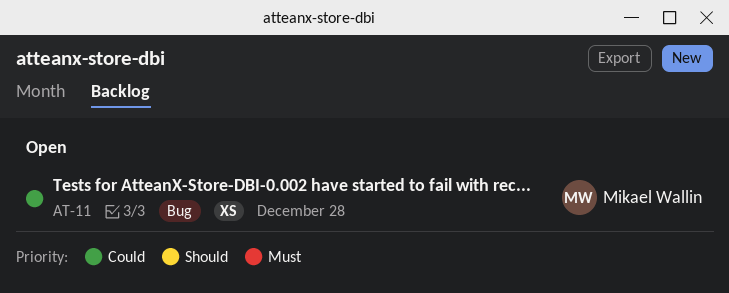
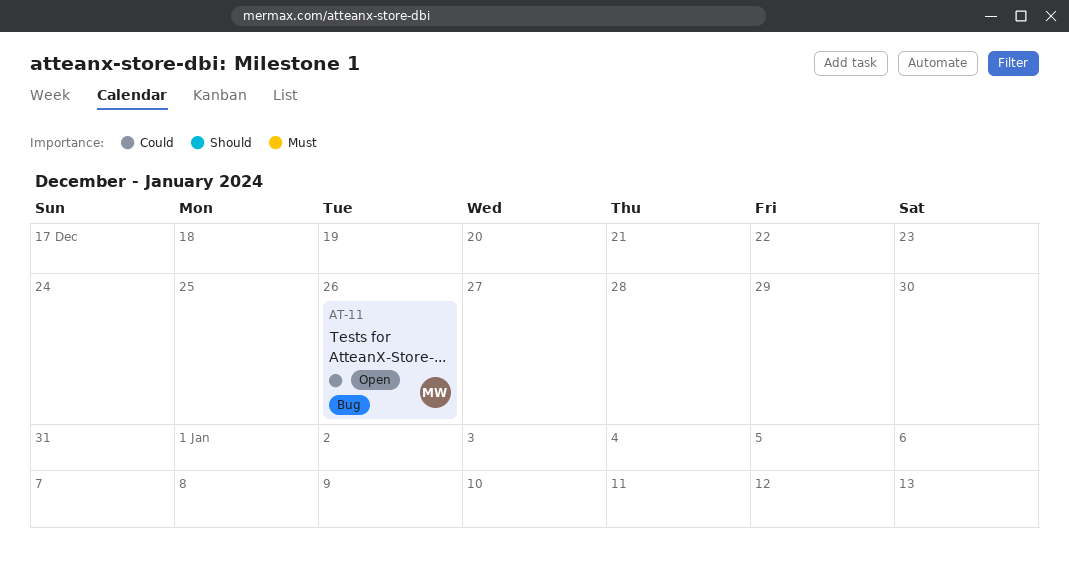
AT-11, due: Dec 28 -> Dec 26

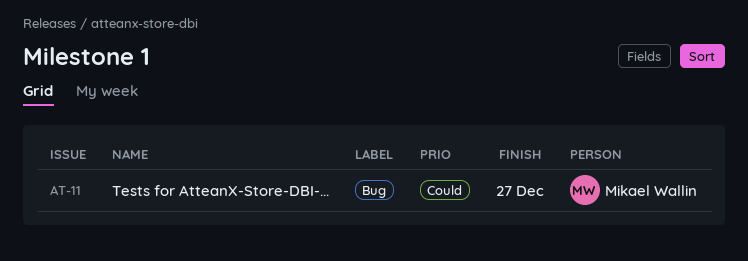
AT-11, due: Dec 26 -> Dec 27

